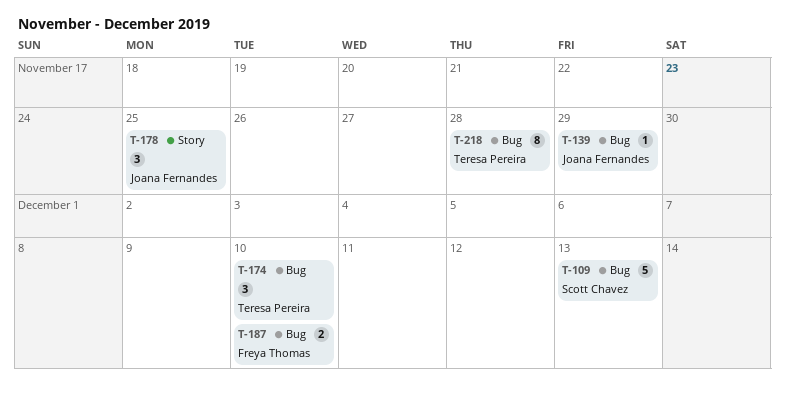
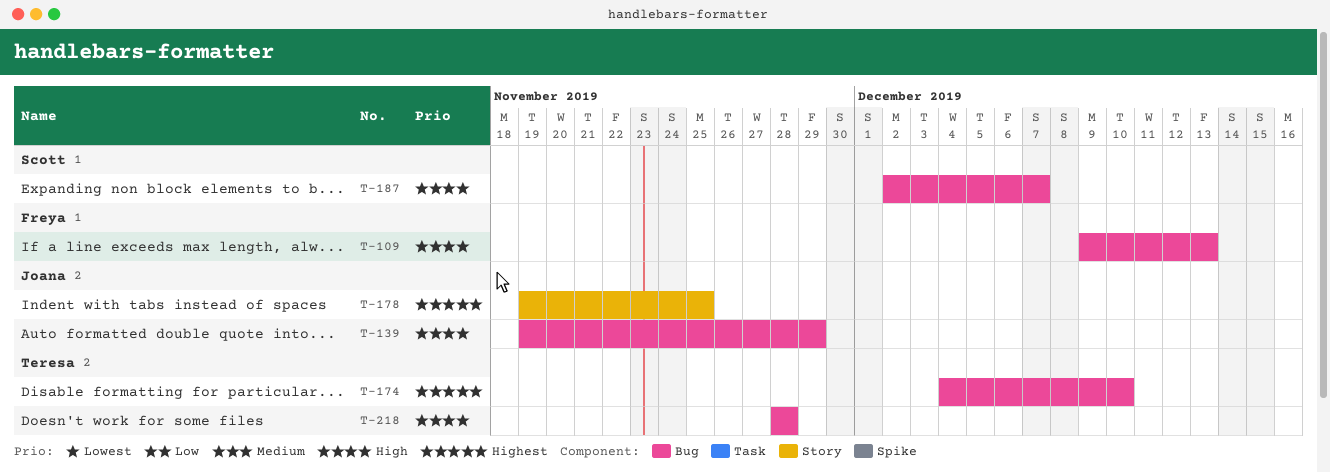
T-109, owner: Scott Chavez -> Freya Thomas
T-187, owner: Freya Thomas -> Scott Chavez
T-187, due: Dec 10 -> Dec 7

